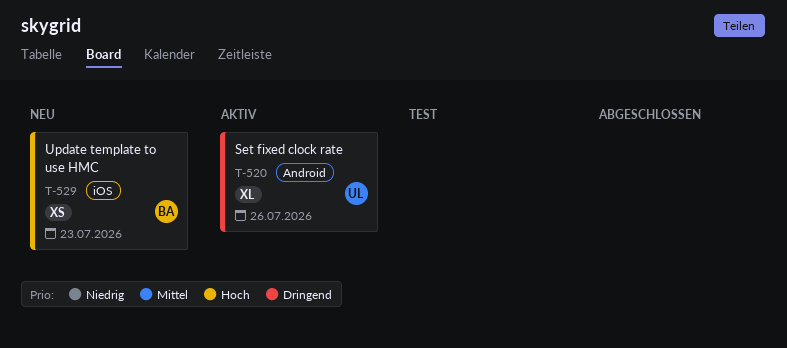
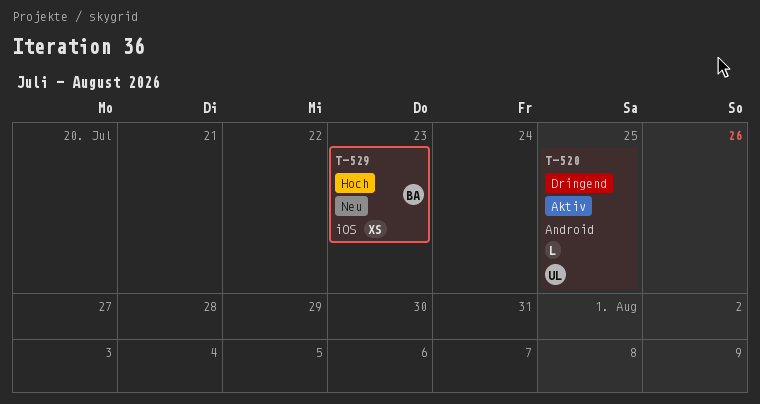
T-520, estimate: XL -> L
T-520, due: Jul 26 -> Jul 25

